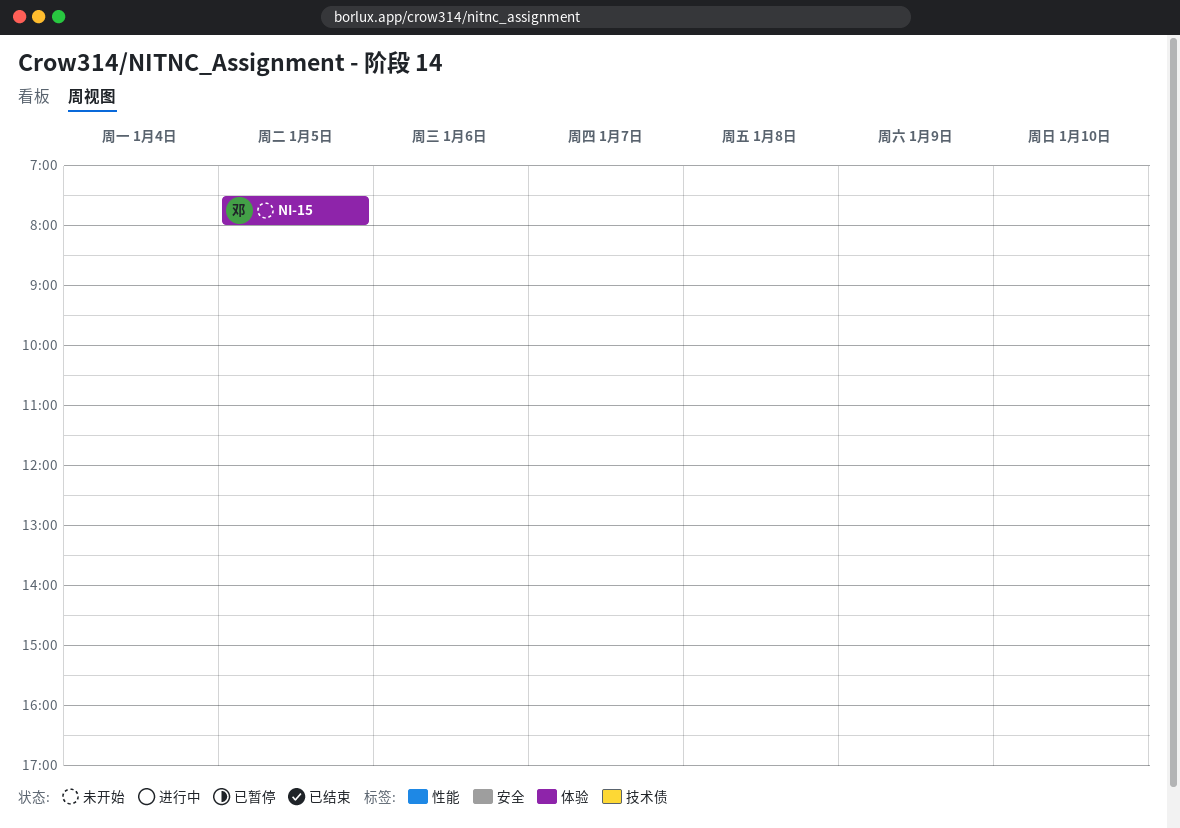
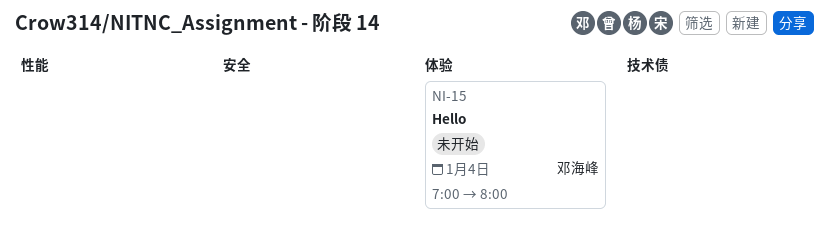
NI-15, day: Jan 5 -> Jan 4
NI-15, begins: 07:30 -> 07:00

